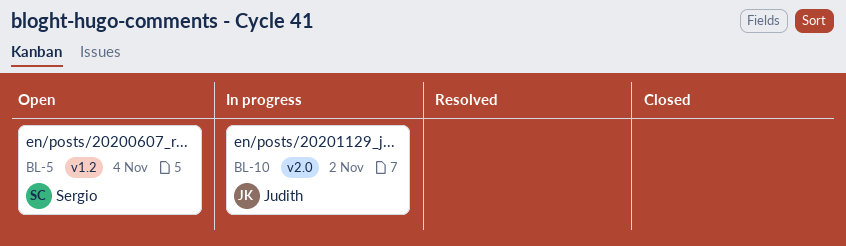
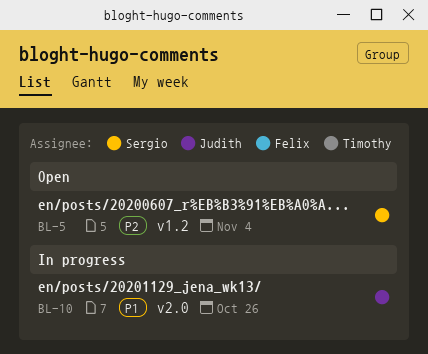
BL-10, due: Nov 2 -> Oct 26

